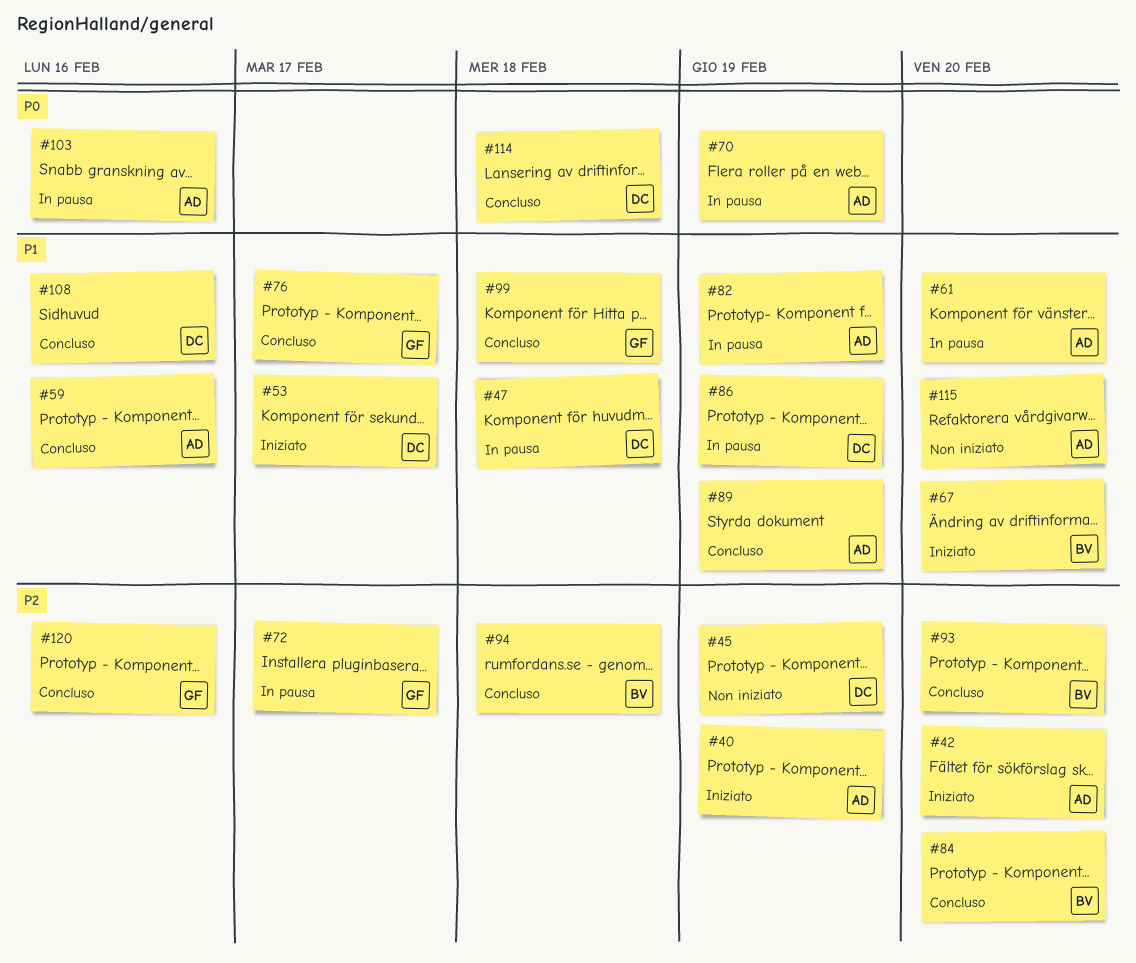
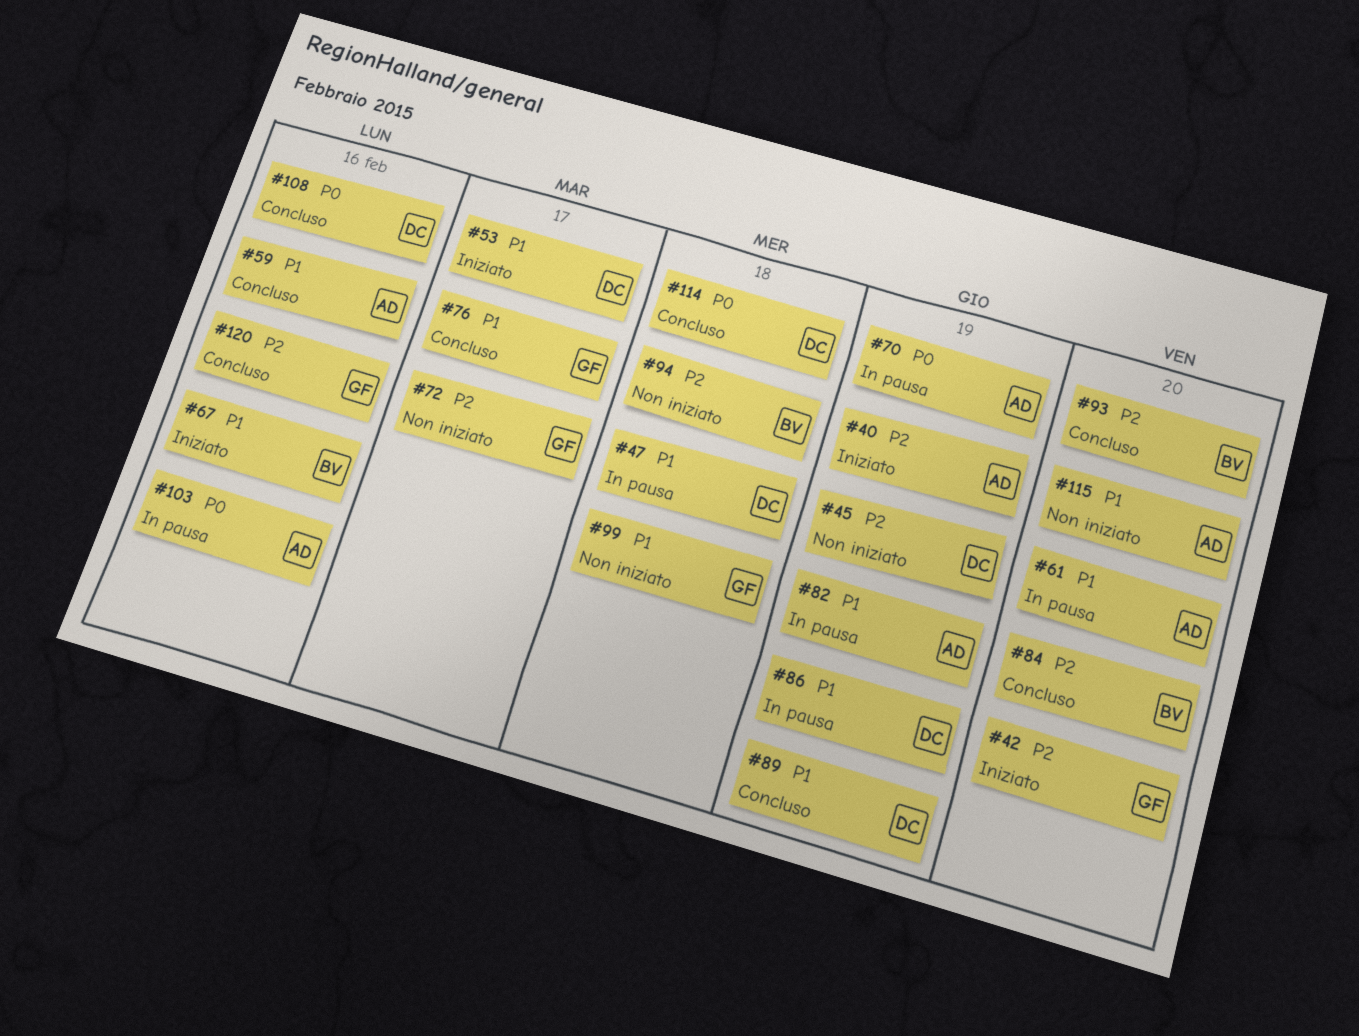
#42, owner: AD -> GF
#67, due: Feb 20 -> Feb 16
#72, status: In pausa -> Non iniziato
#89, owner: AD -> DC
#94, status: Concluso -> Non iniziato
#99, status: Concluso -> Non iniziato
#108, priority: P1 -> P0

